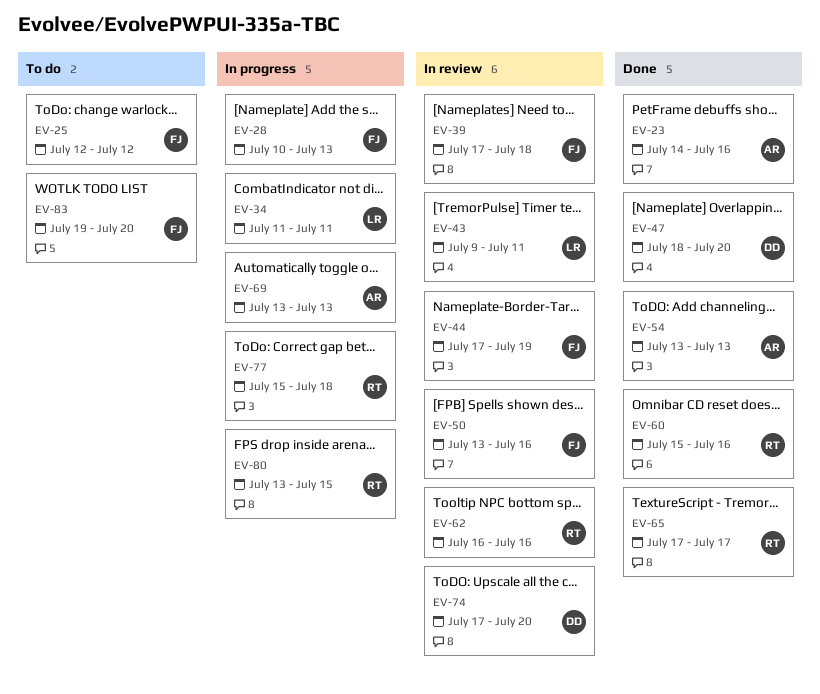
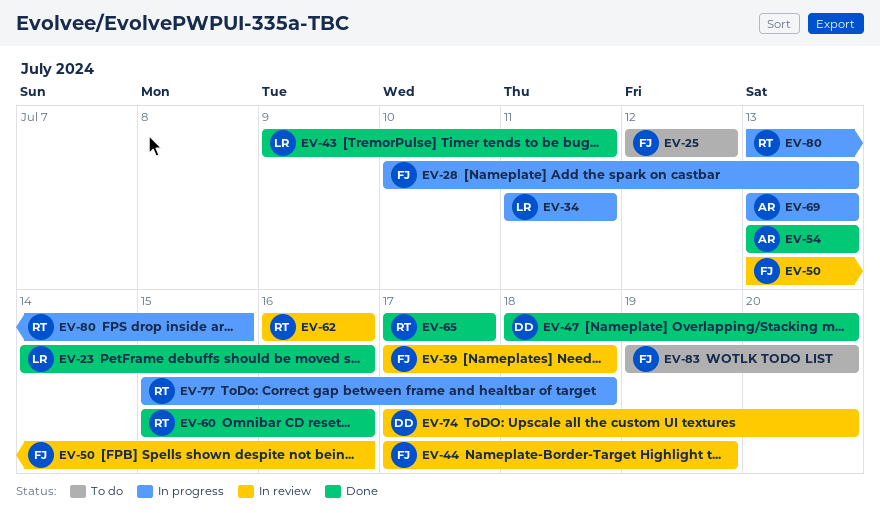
EV-23, owner: AR -> LR
EV-43, status: In review -> Done

